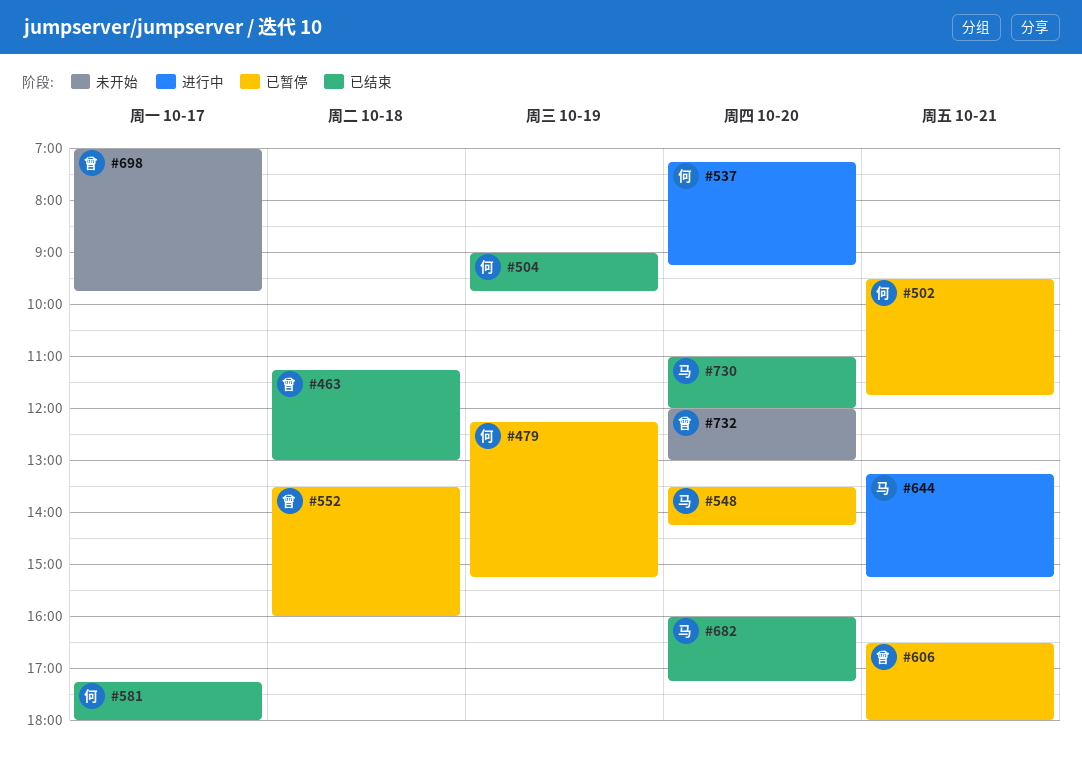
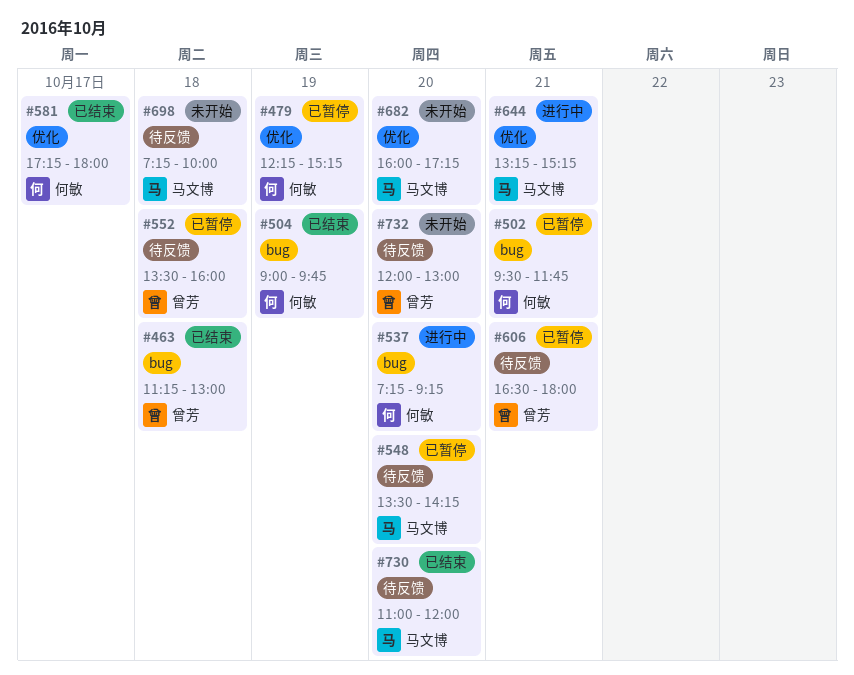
#682, status: 已结束 -> 未开始
#698, owner: 曾芳 -> 马文博
#698, day: Oct 17 -> Oct 18
#698, begins: 07:00 -> 07:15
#698, ends: 09:45 -> 10:00

